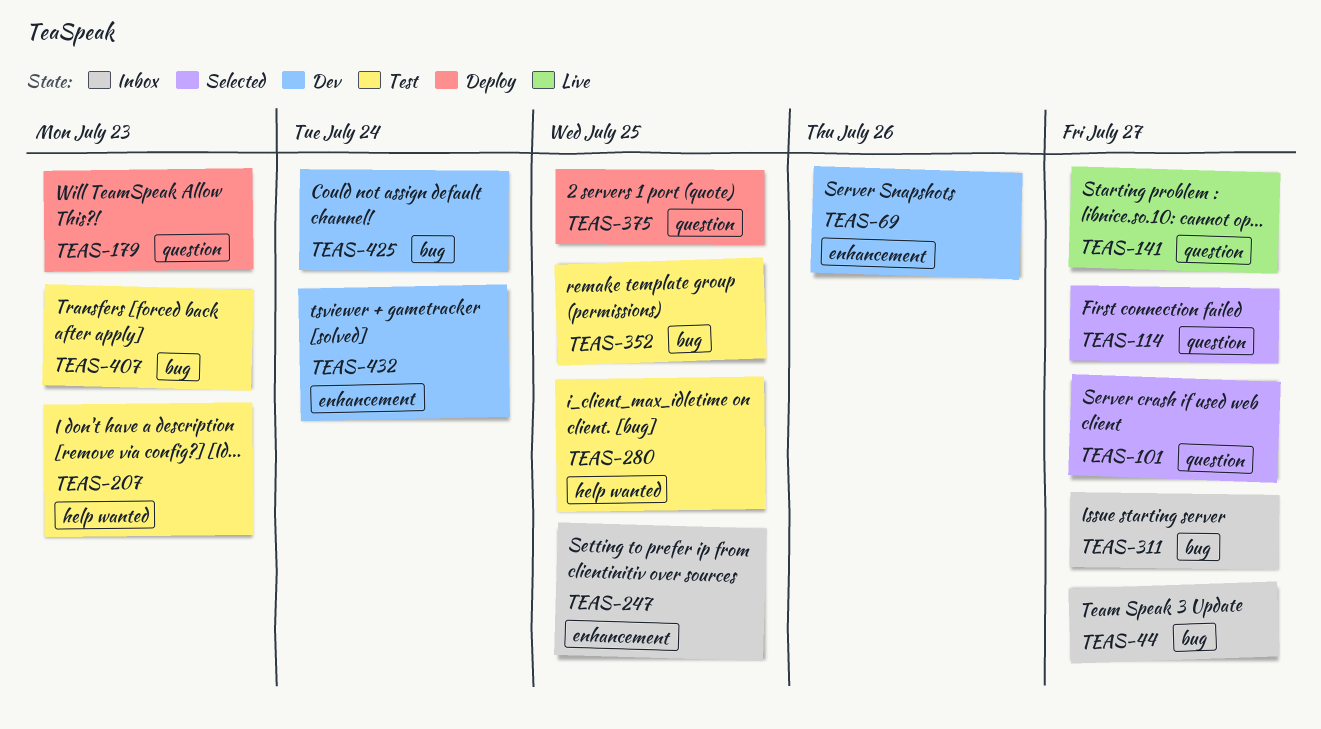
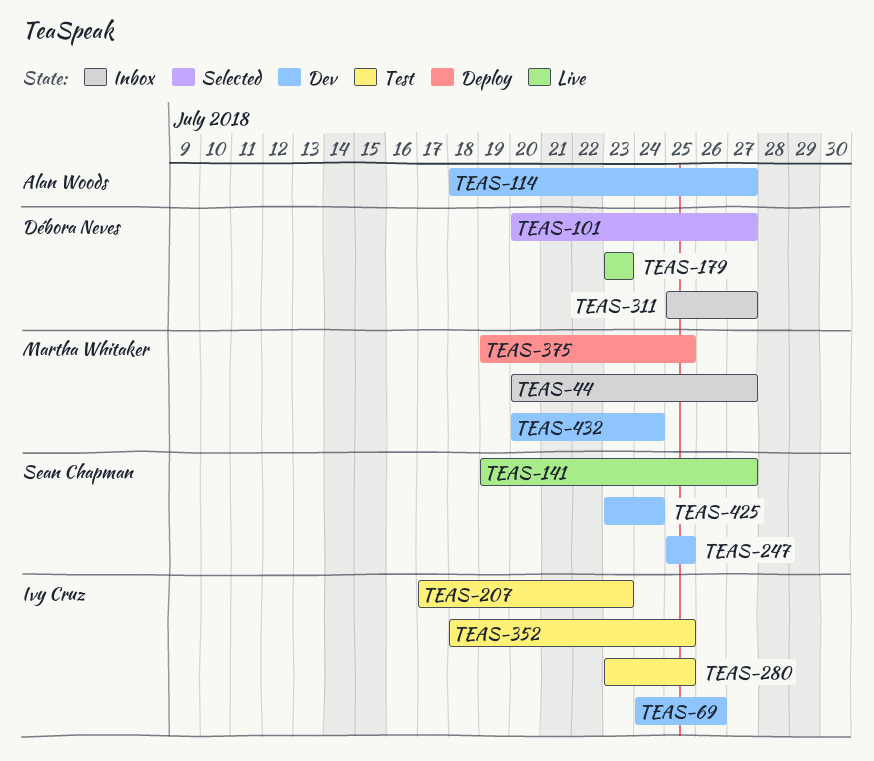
TEAS-114, status: Selected -> Dev
TEAS-179, status: Deploy -> Live
TEAS-247, status: Inbox -> Dev
TEAS-407: present -> none

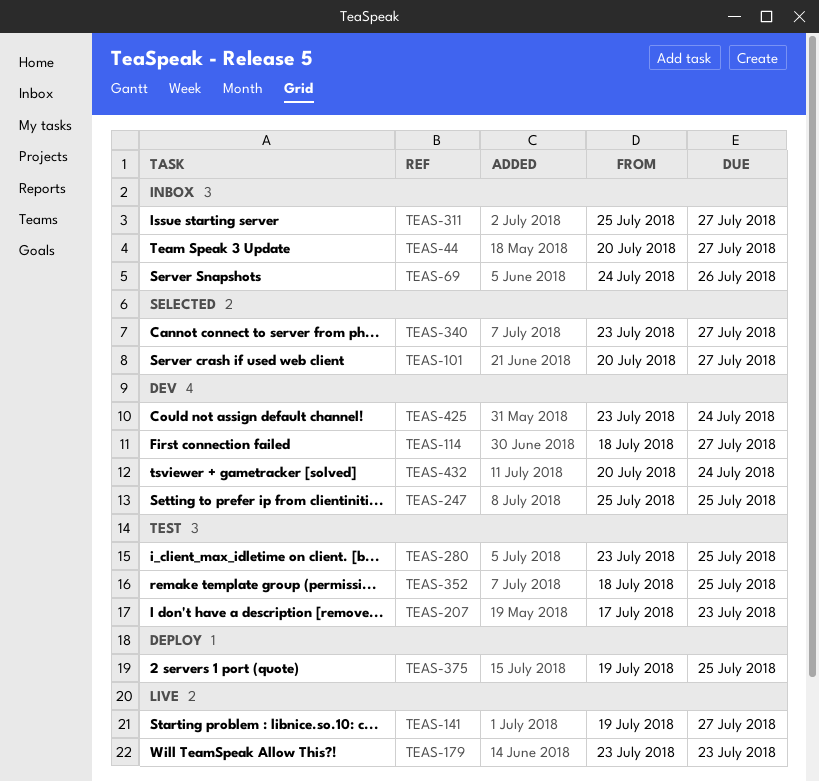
TEAS-69, status: Dev -> Inbox
TEAS-340: none -> present

